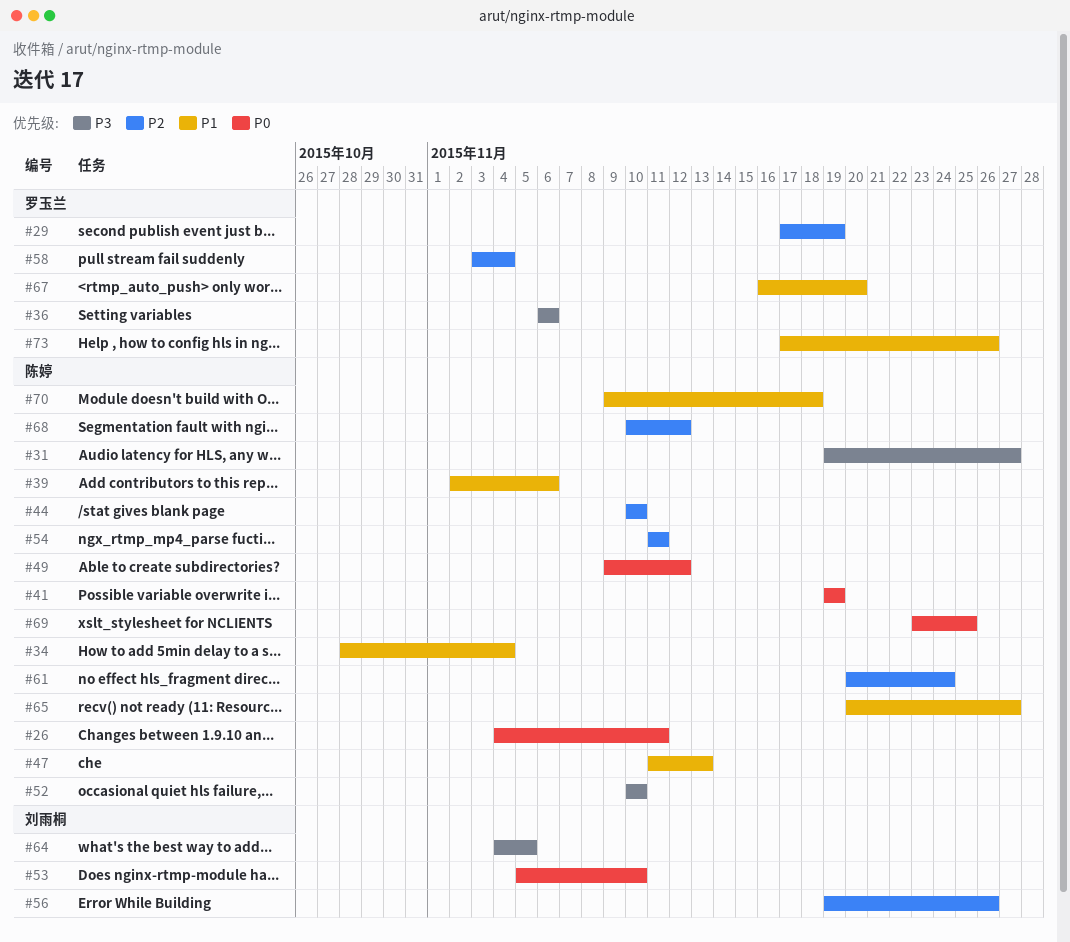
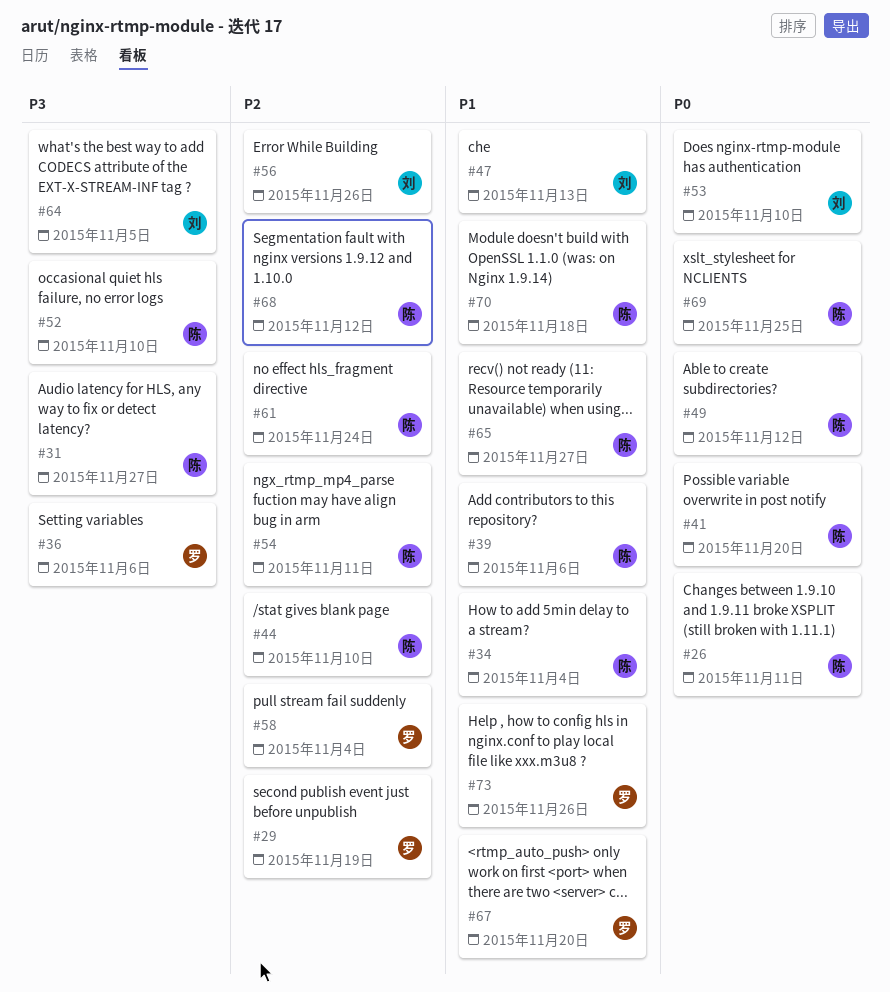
#41, due: Nov 19 -> Nov 20
#47, owner: 陈婷 -> 刘雨桐

